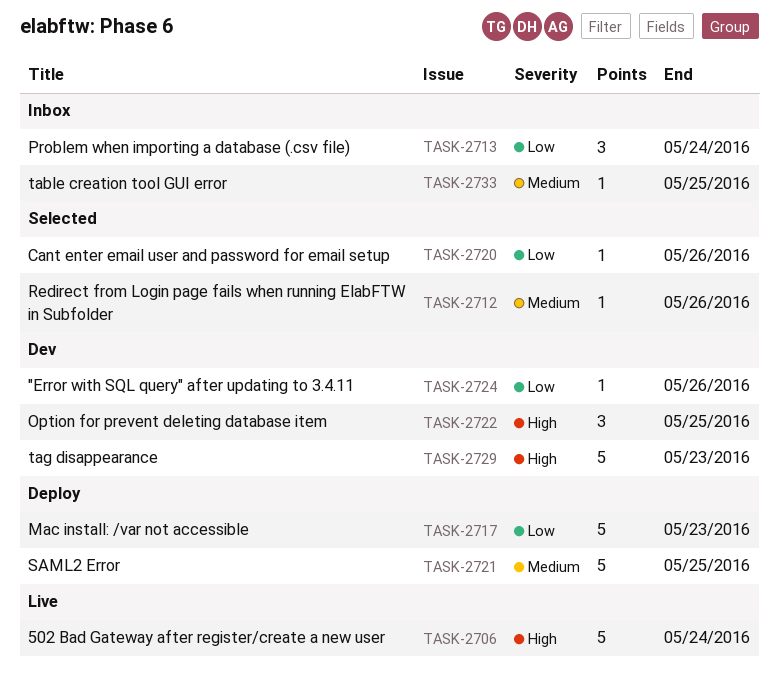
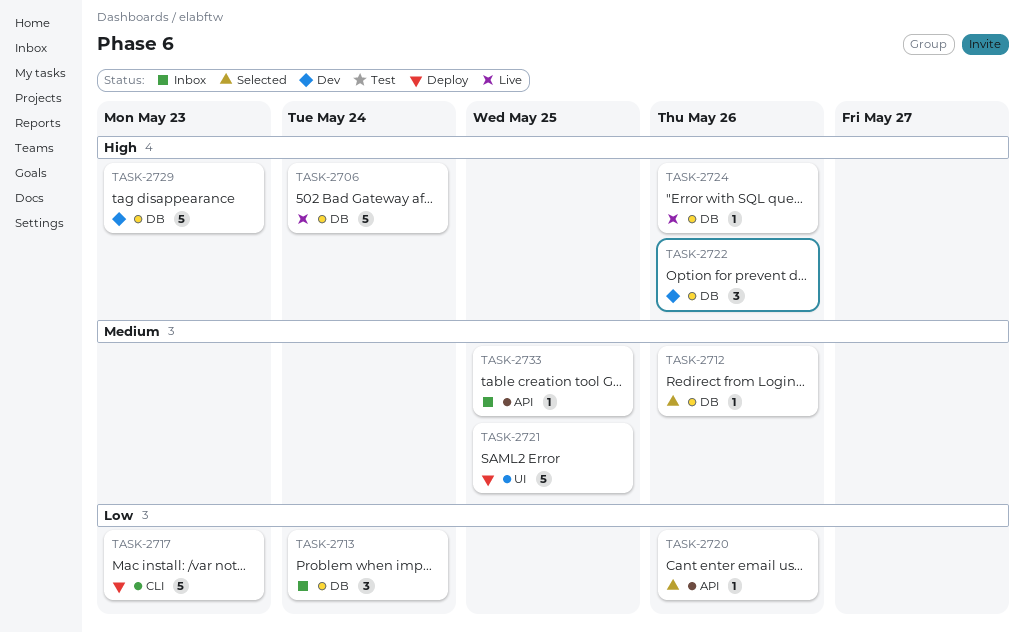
TASK-2722, due: May 25 -> May 26
TASK-2724, status: Dev -> Live
TASK-2724, priority: Low -> High

